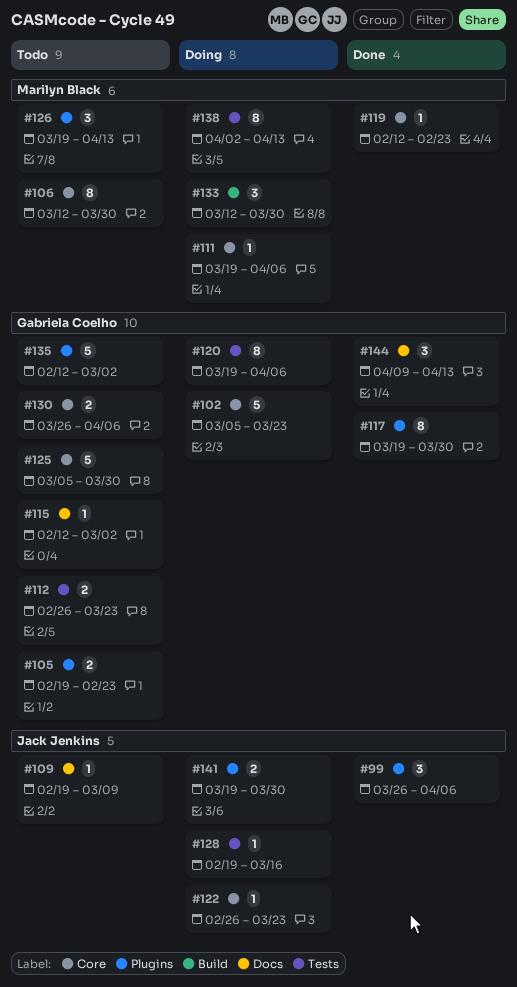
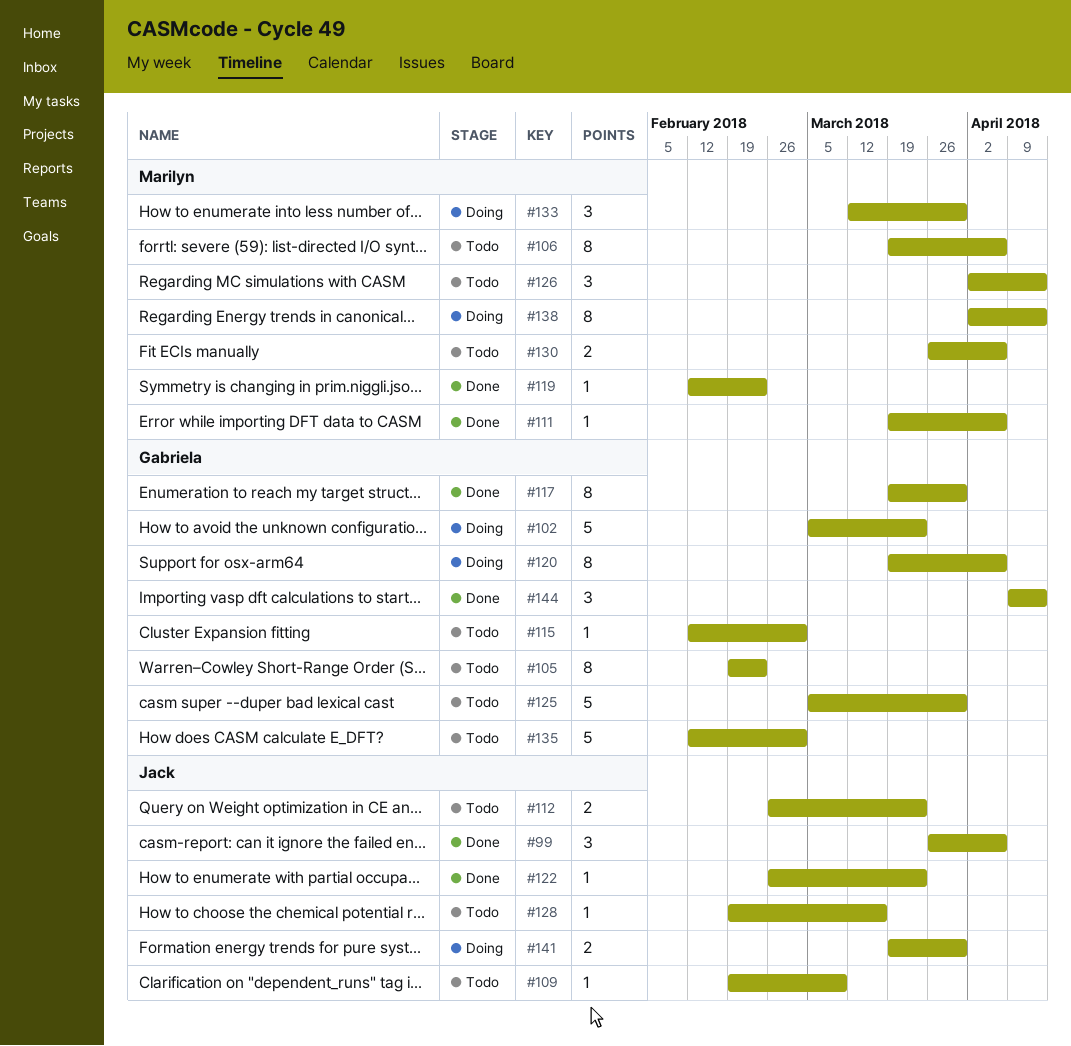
#105, estimate: 2 -> 8
#106, start: Mar 12 -> Mar 19
#106, due: Mar 30 -> Apr 6
#111, status: Doing -> Done
#112, owner: Gabriela Coelho -> Jack Jenkins
#122, status: Doing -> Done
#126, start: Mar 19 -> Apr 2
#128, status: Doing -> Todo
#130, owner: Gabriela Coelho -> Marilyn Black

